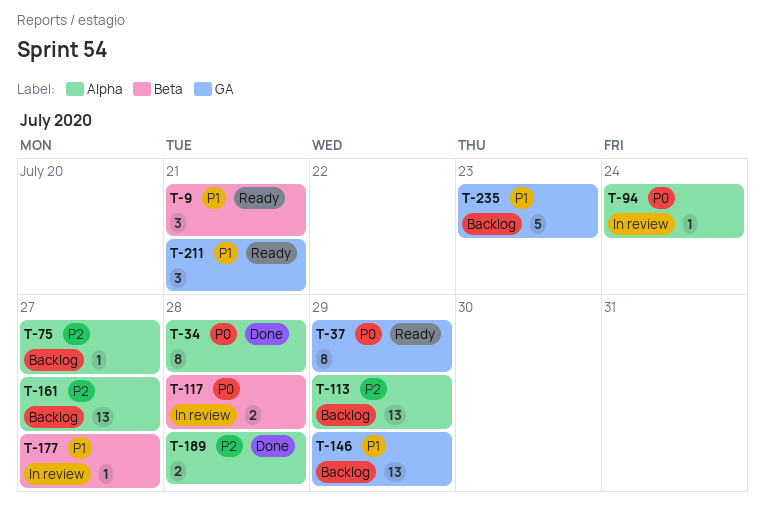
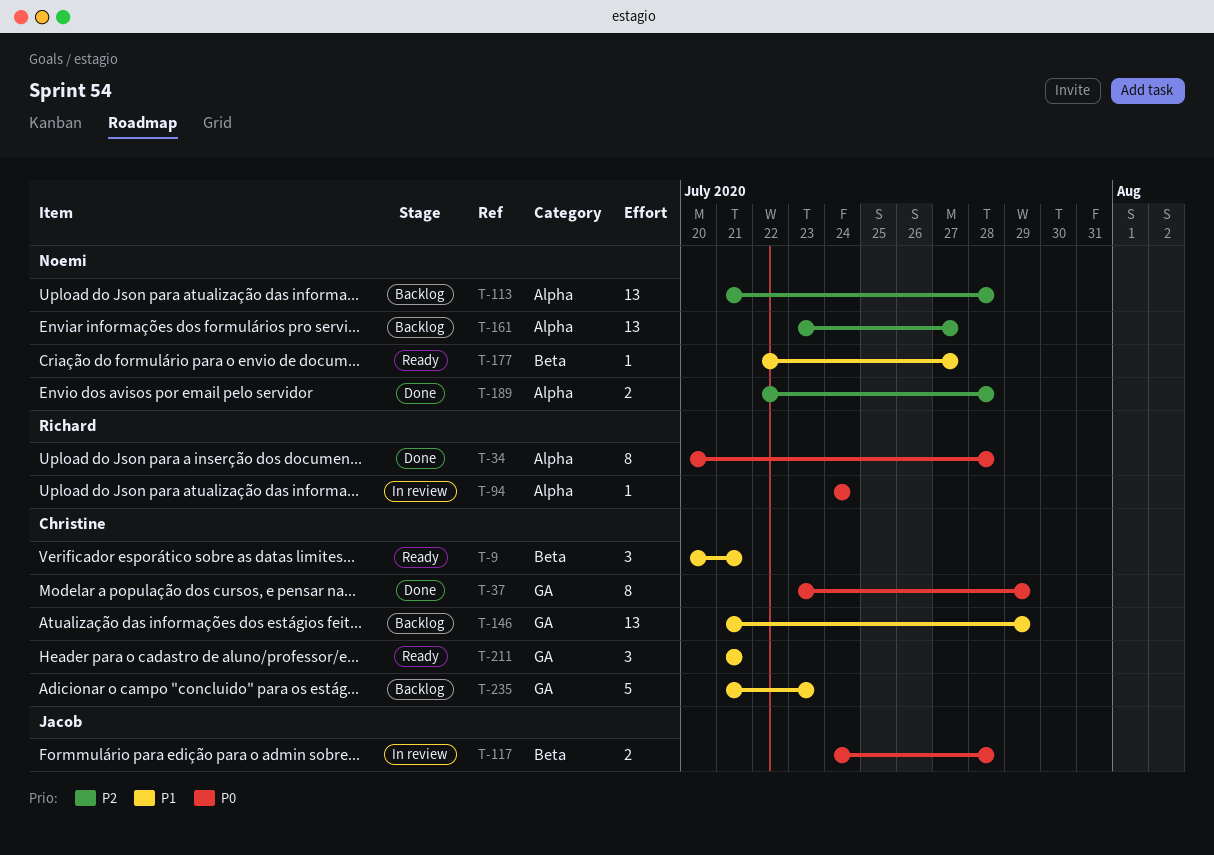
T-37, status: Ready -> Done
T-75: present -> none
T-113, due: Jul 29 -> Jul 28
T-177, status: In review -> Ready

